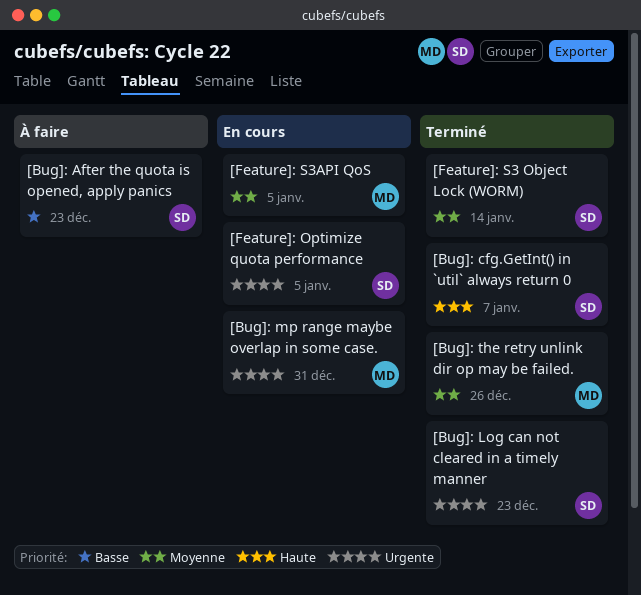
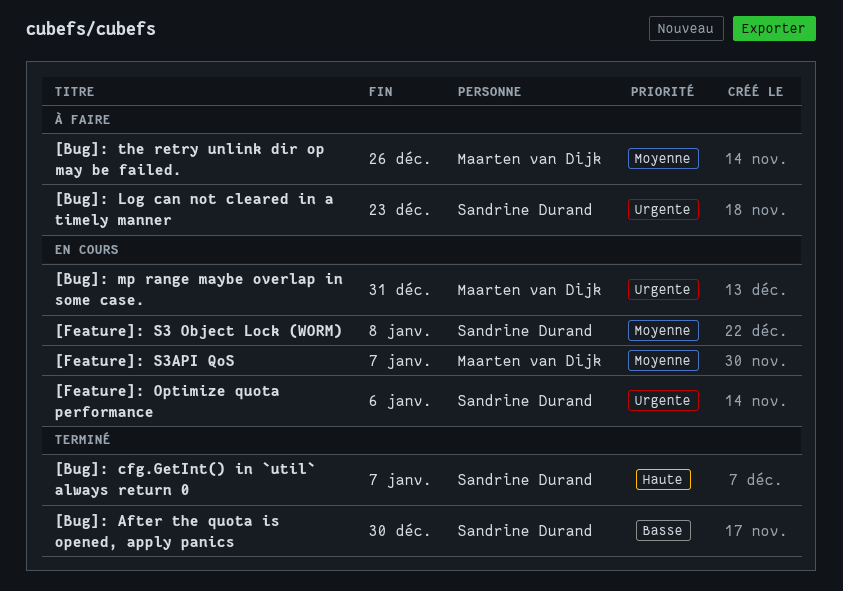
[Bug]: After the quota is opened, apply panics, status: À faire -> Terminé
[Bug]: After the quota is opened, apply panics, due: Dec 23 -> Dec 30
[Bug]: Log can not cleared in a timely manner, status: Terminé -> À faire
[Bug]: the retry unlink dir op may be failed., status: Terminé -> À faire
[Feature]: Optimize quota performance, due: Jan 5 -> Jan 6
[Feature]: S3 Object Lock (WORM), status: Terminé -> En cours
[Feature]: S3 Object Lock (WORM), due: Jan 14 -> Jan 8
[Feature]: S3API QoS, due: Jan 5 -> Jan 7

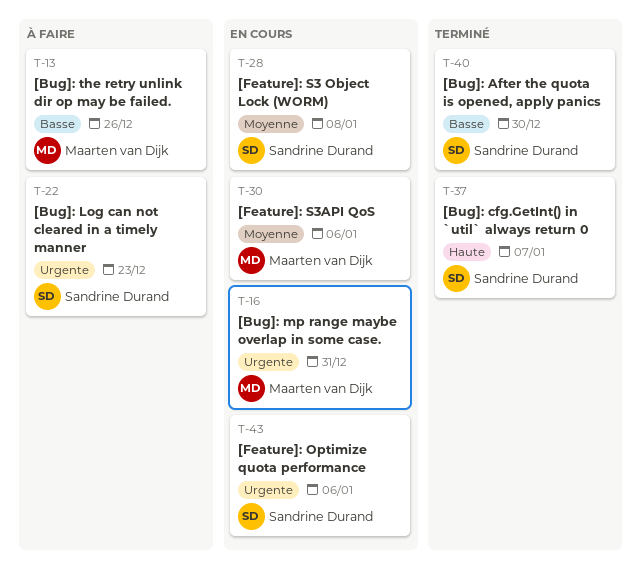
[Bug]: the retry unlink dir op may be failed., priority: Moyenne -> Basse
[Feature]: S3API QoS, due: Jan 7 -> Jan 6

